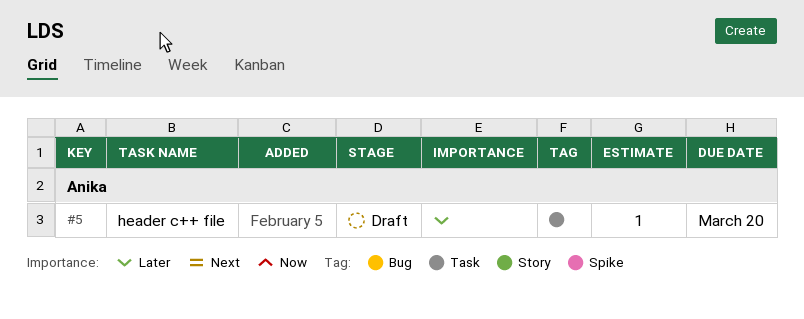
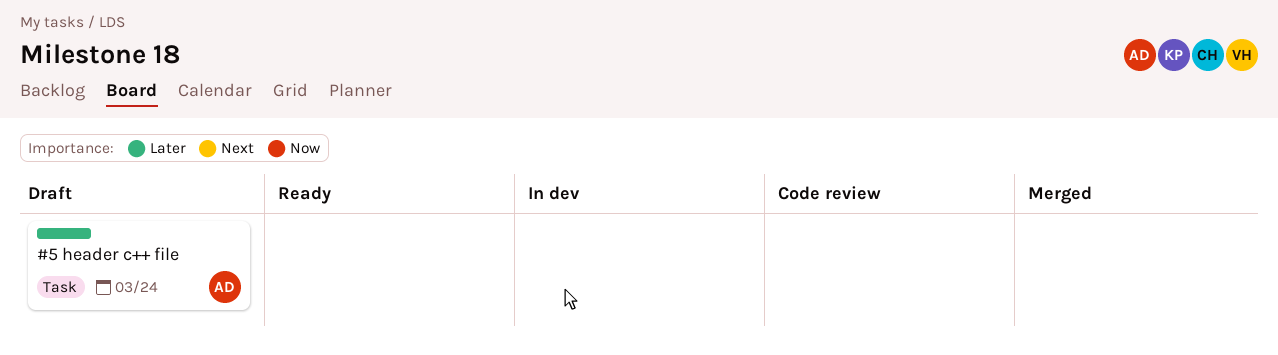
#5, due: Mar 20 -> Mar 24

